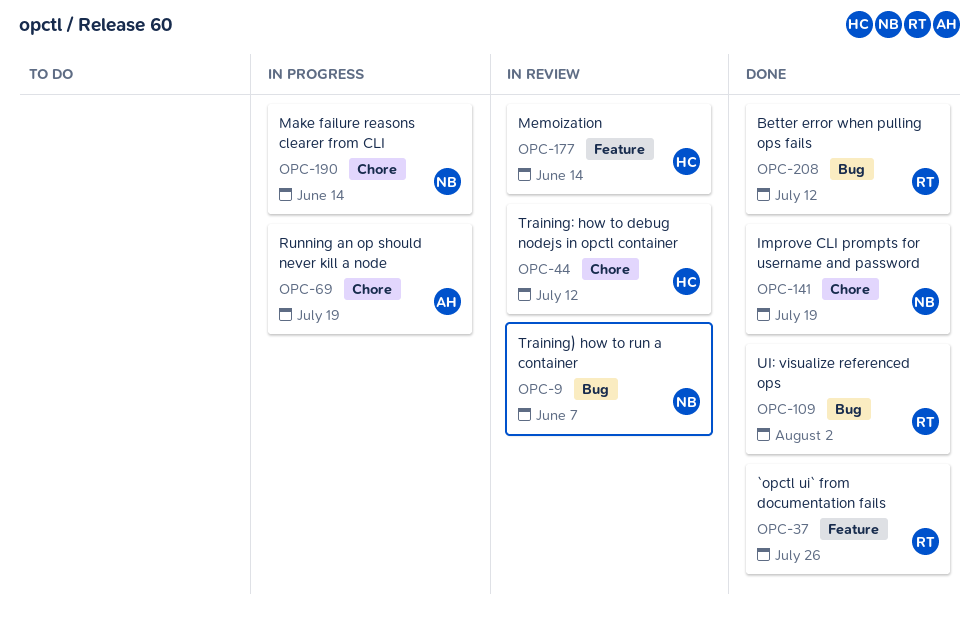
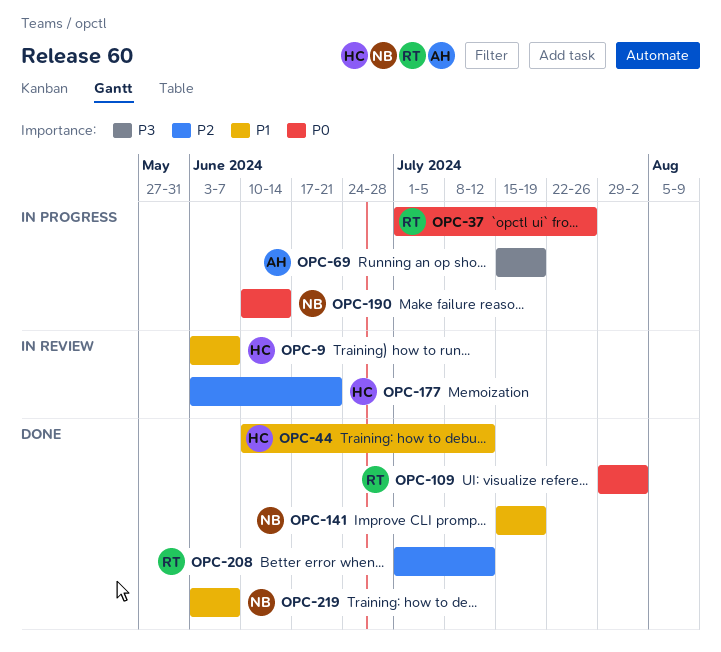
OPC-9, owner: NB -> HC
OPC-37, status: Done -> In progress
OPC-44, status: In review -> Done
OPC-177, due: Jun 14 -> Jun 21
OPC-219: none -> present

